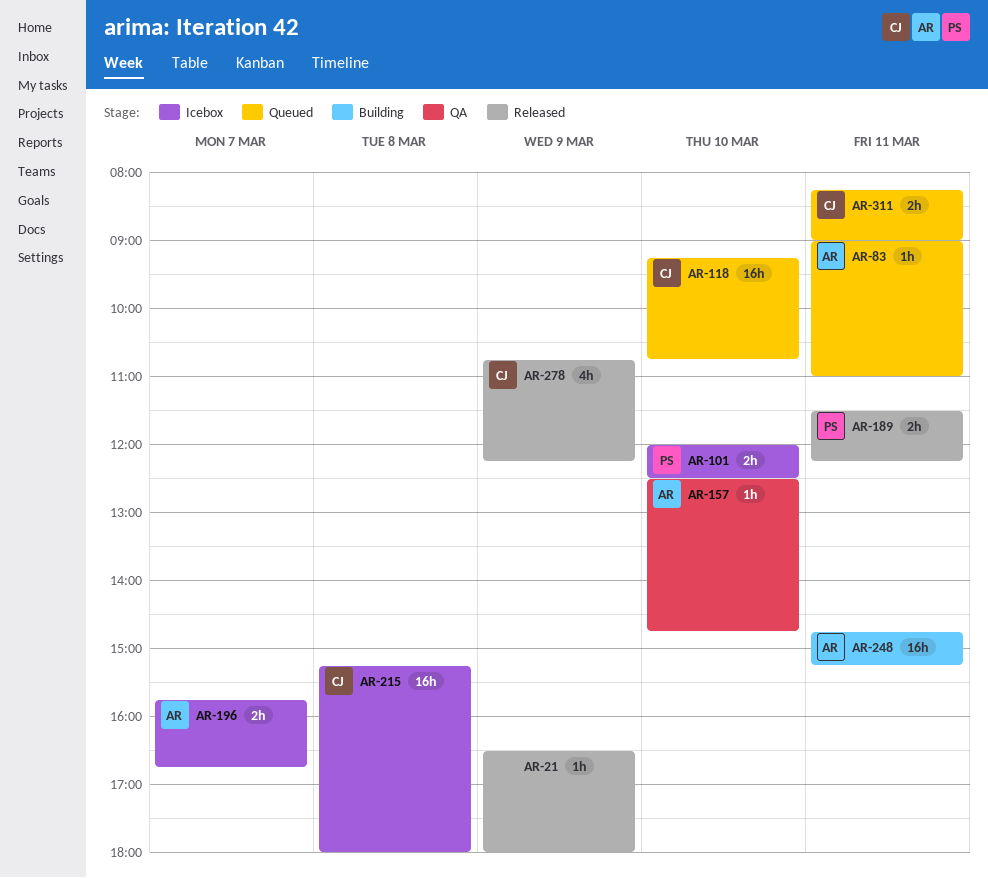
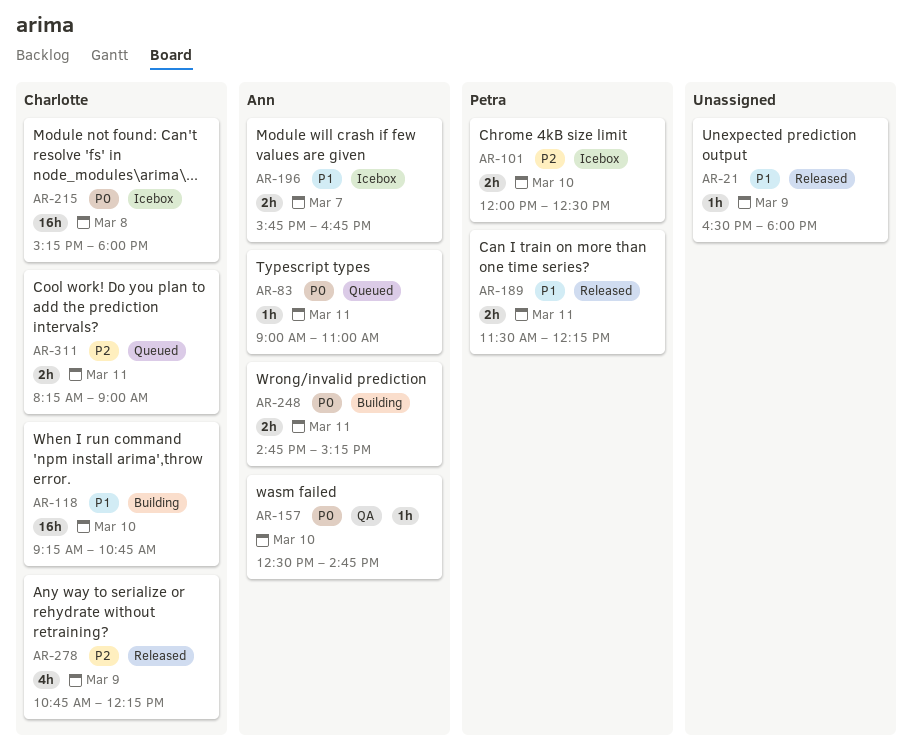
AR-118, status: Queued -> Building
AR-248, estimate: 16h -> 2h

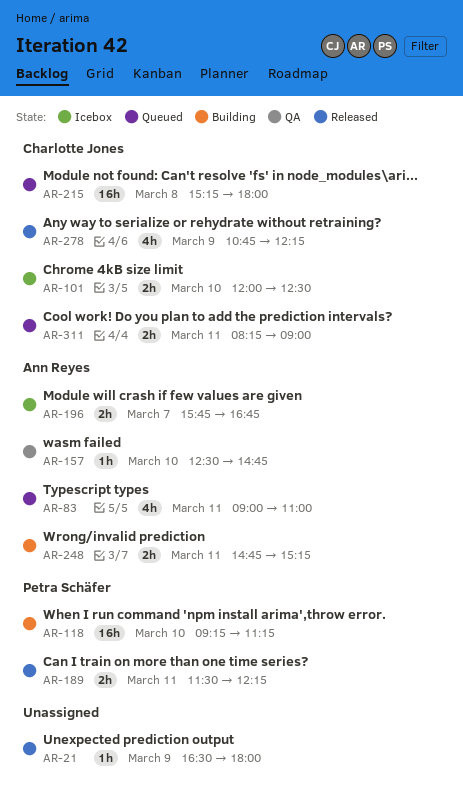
AR-83, estimate: 1h -> 4h
AR-101, owner: Petra Schäfer -> Charlotte Jones
AR-118, owner: Charlotte Jones -> Petra Schäfer
AR-118, ends: 10:45 -> 11:15
AR-215, status: Icebox -> Queued

